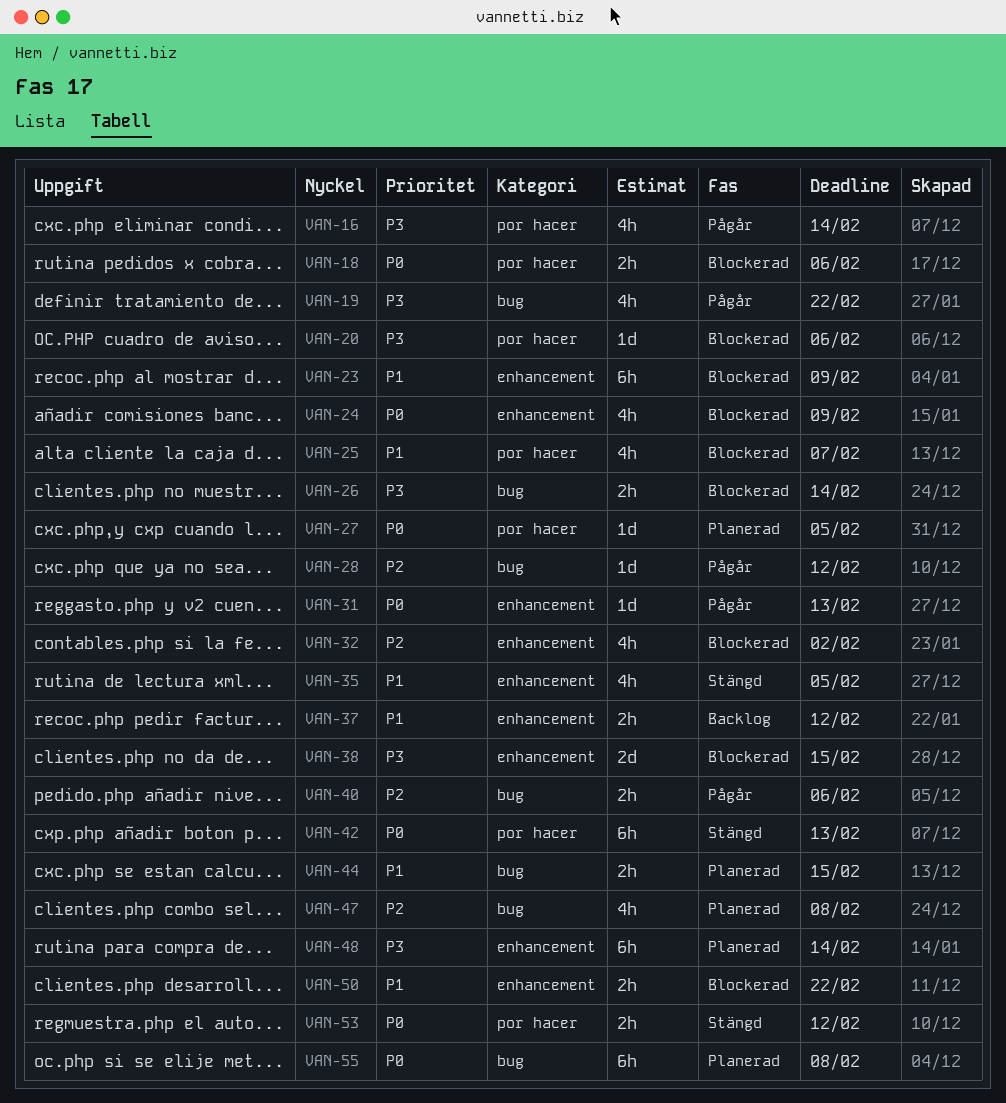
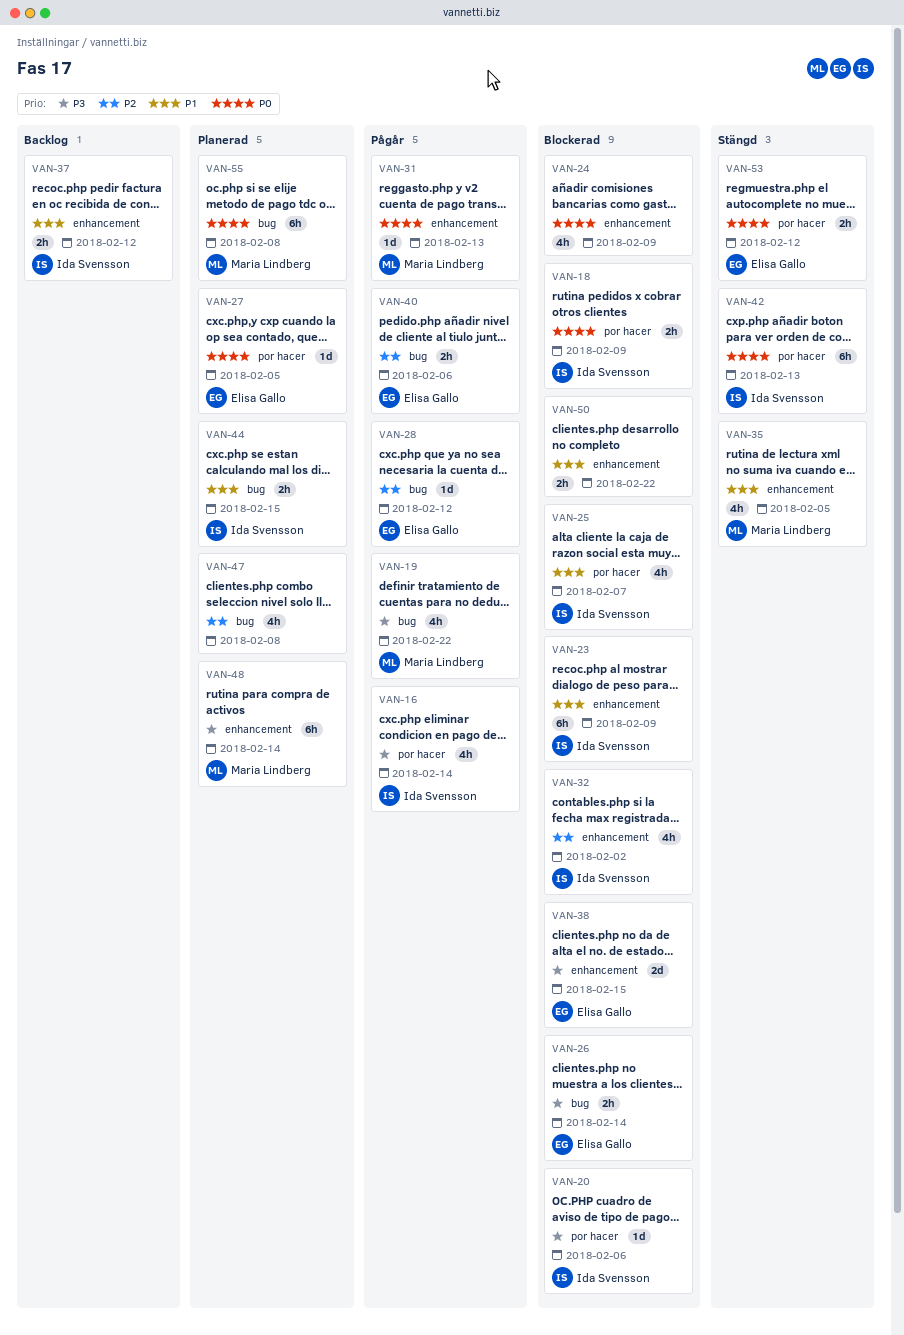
VAN-18, due: Feb 6 -> Feb 9

